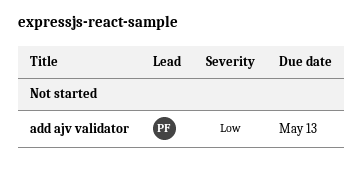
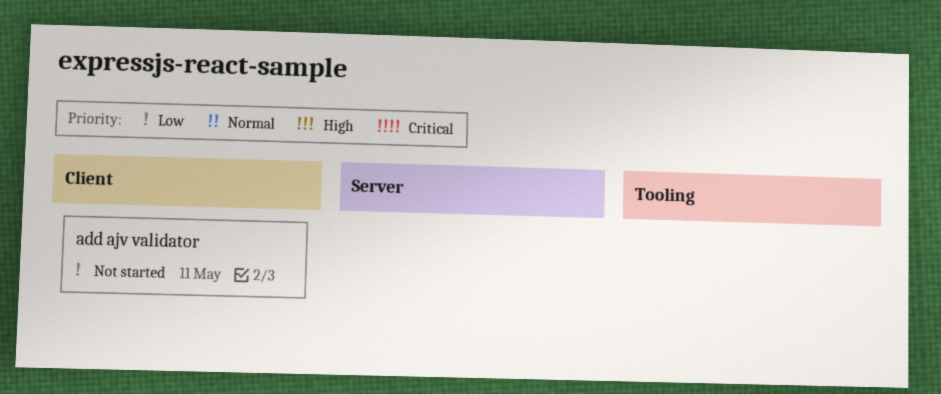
add ajv validator, due: May 13 -> May 11

